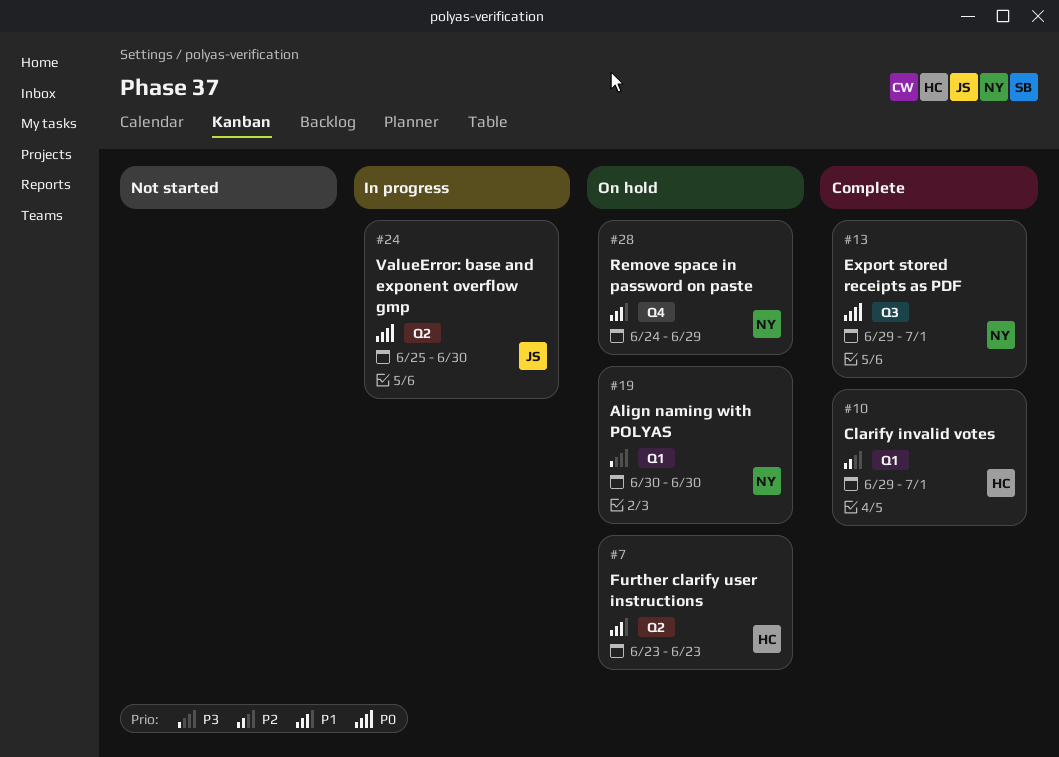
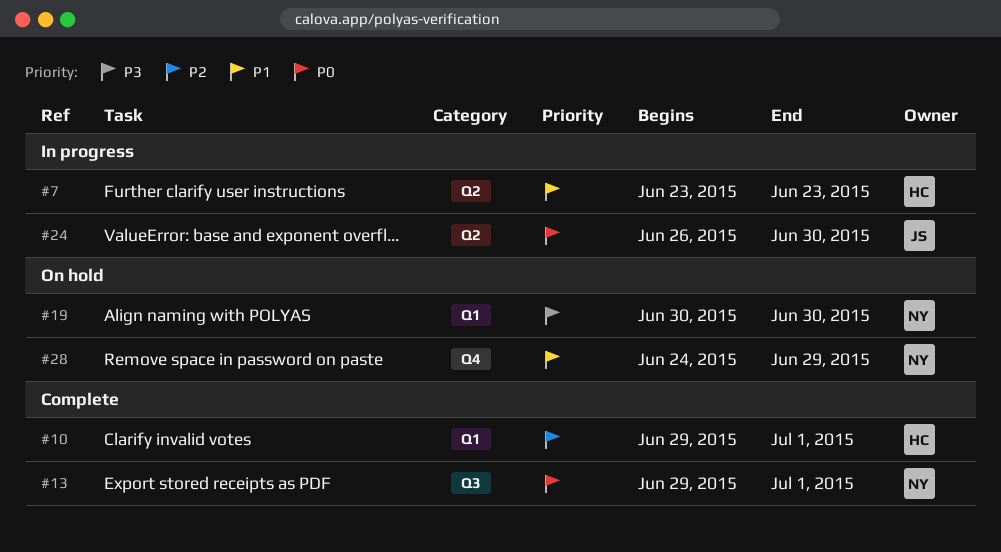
#7, status: On hold -> In progress
#24, start: Jun 25 -> Jun 26

